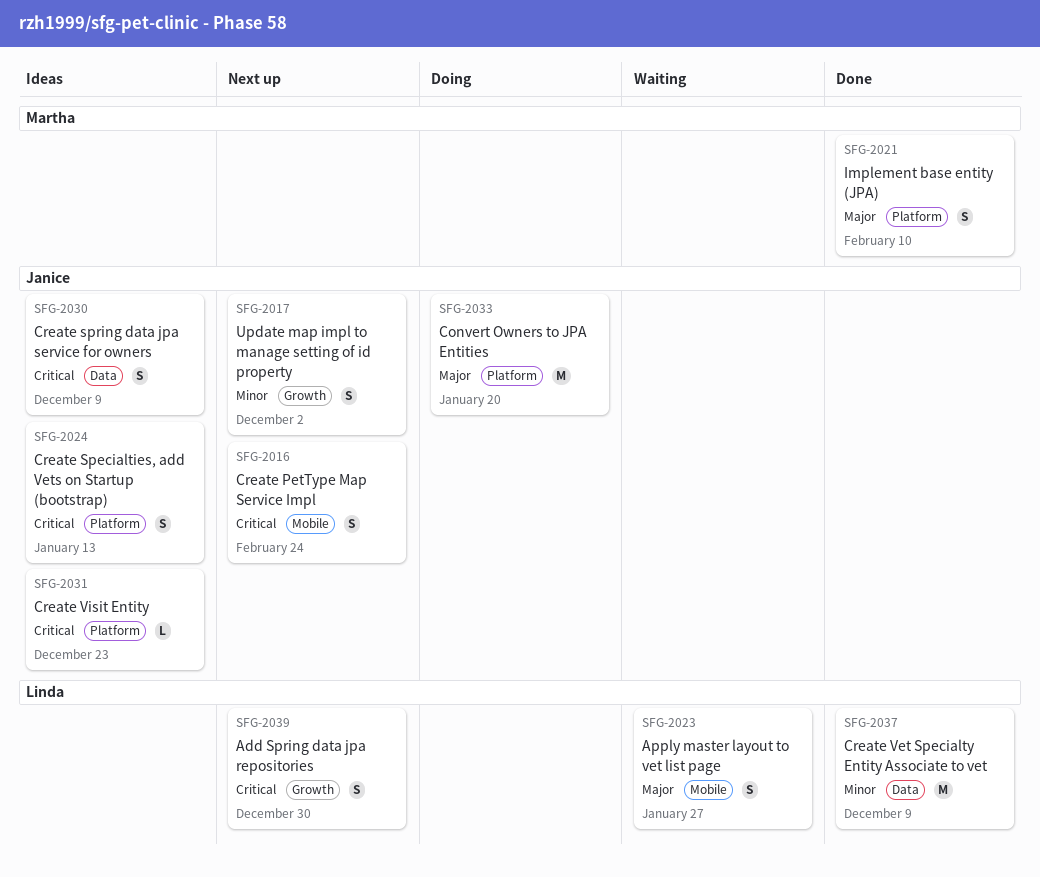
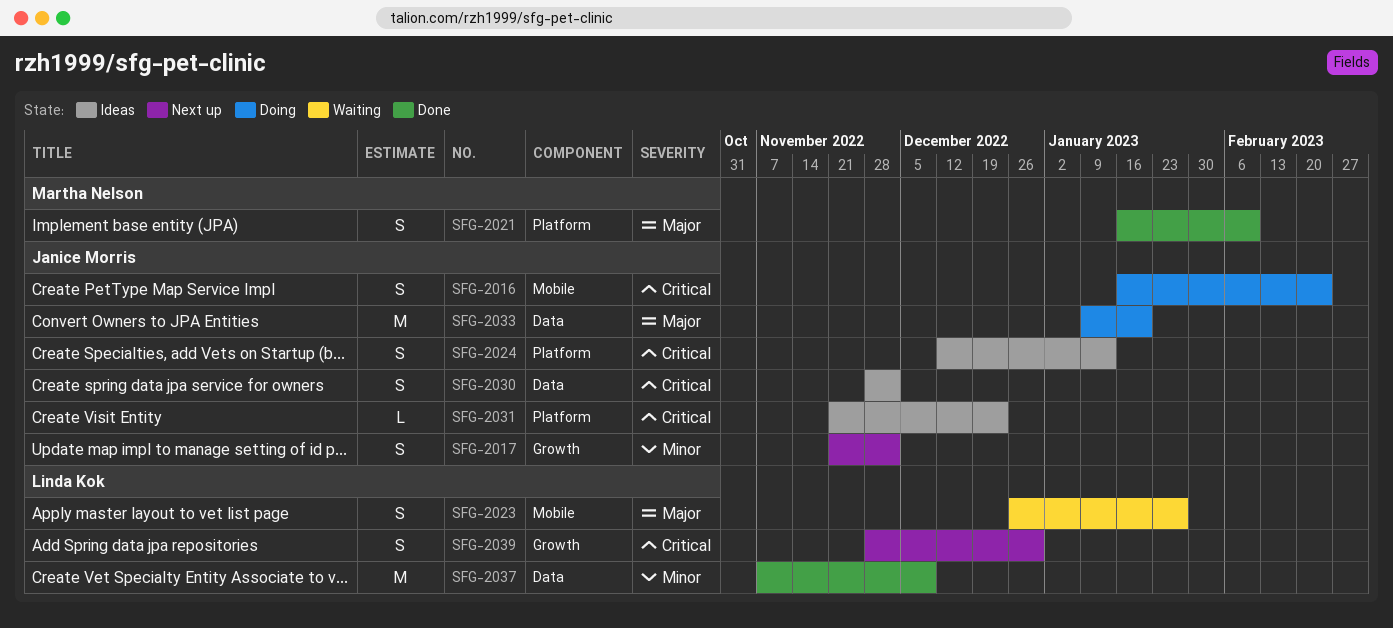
SFG-2016, status: Next up -> Doing
SFG-2030, due: Dec 9 -> Dec 2
SFG-2033, label: Platform -> Data

